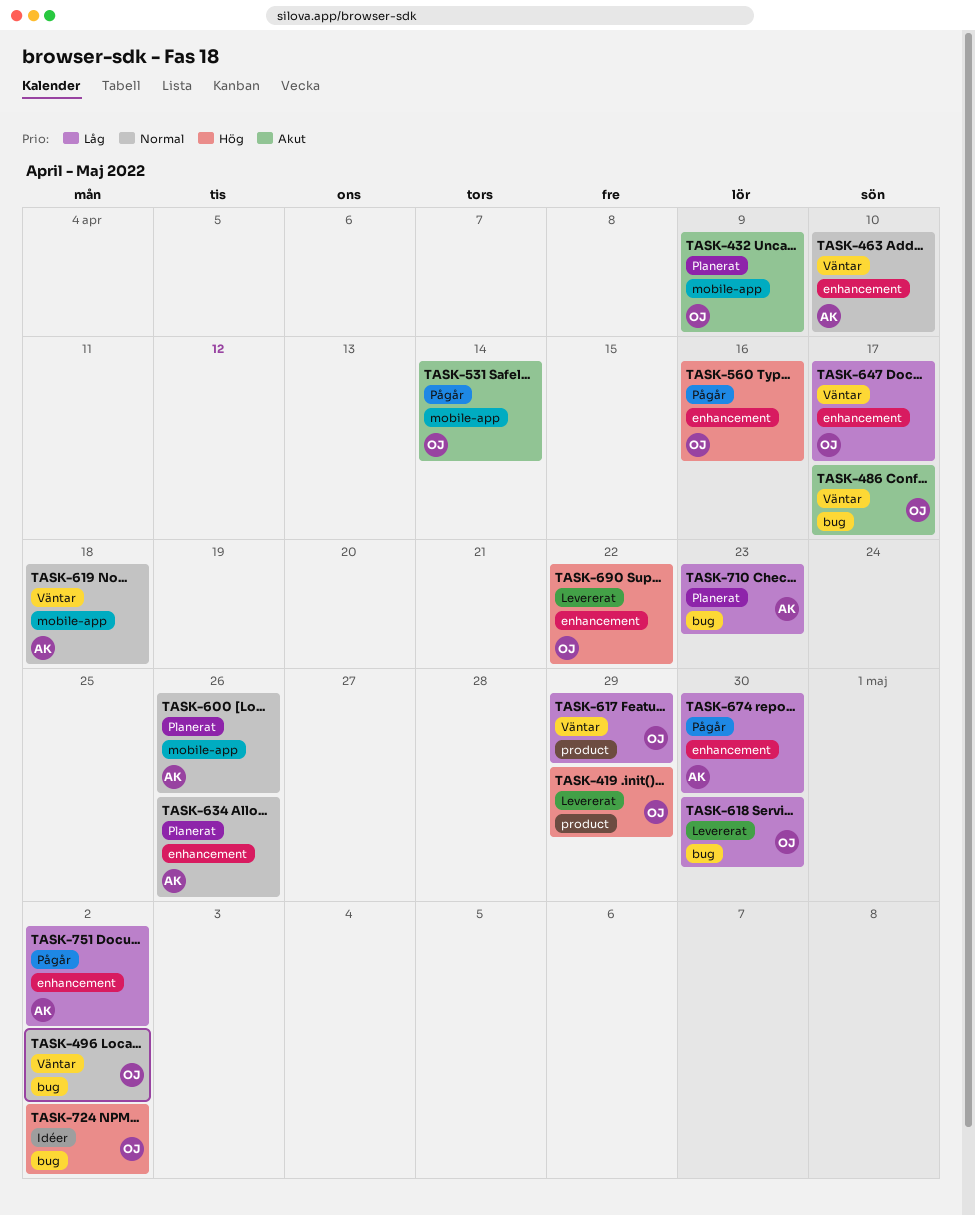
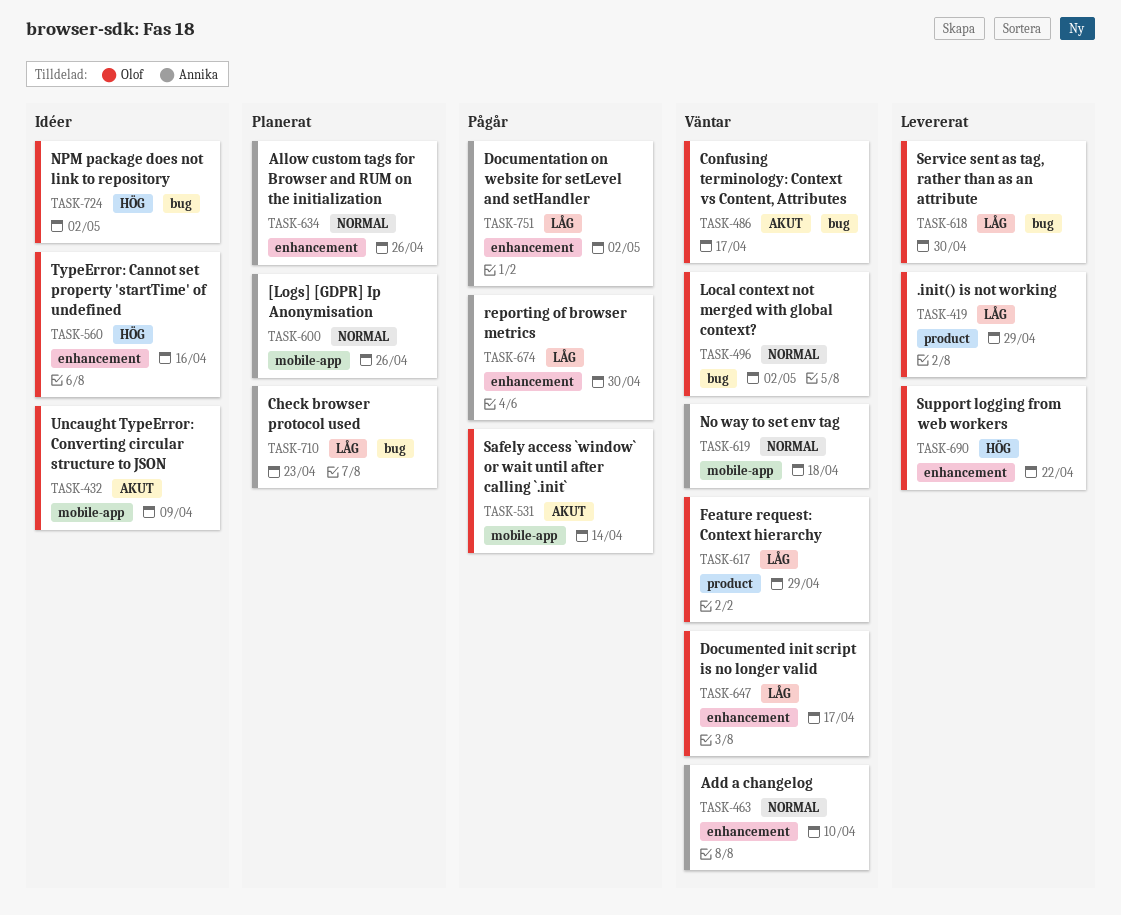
TASK-419, priority: Hög -> Låg
TASK-432, status: Planerat -> Idéer
TASK-560, status: Pågår -> Idéer

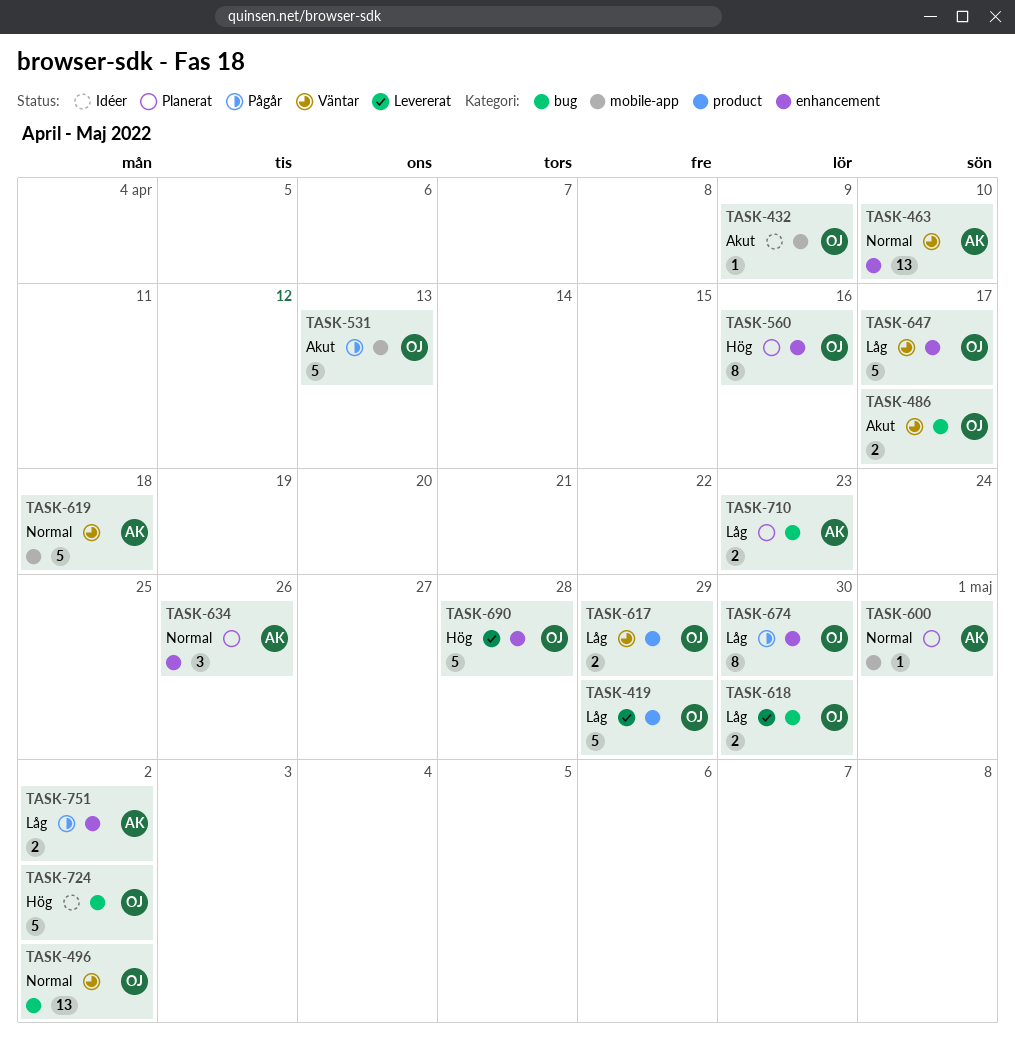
TASK-531, due: Apr 14 -> Apr 13
TASK-560, status: Idéer -> Planerat
TASK-600, due: Apr 26 -> May 1
TASK-674, owner: Annika -> Olof
TASK-690, due: Apr 22 -> Apr 28

